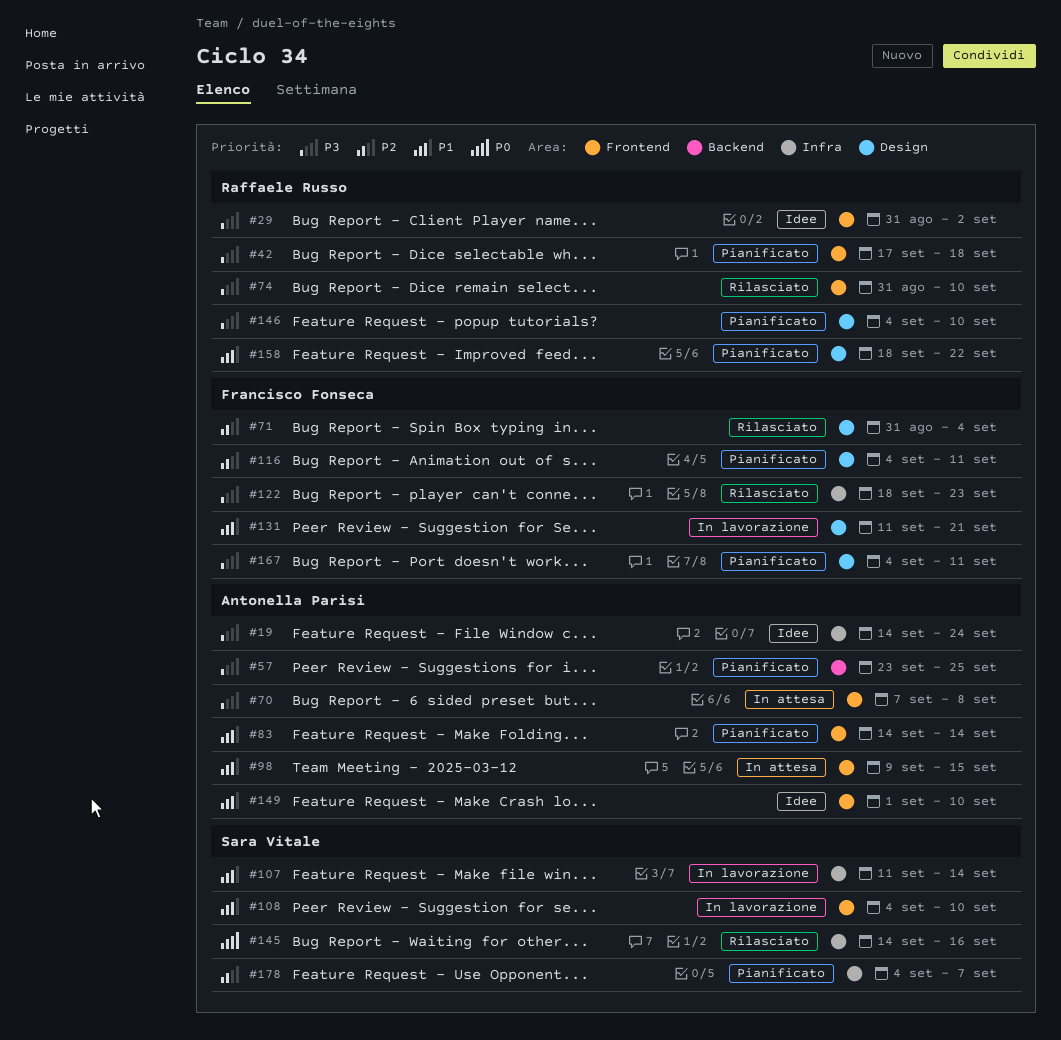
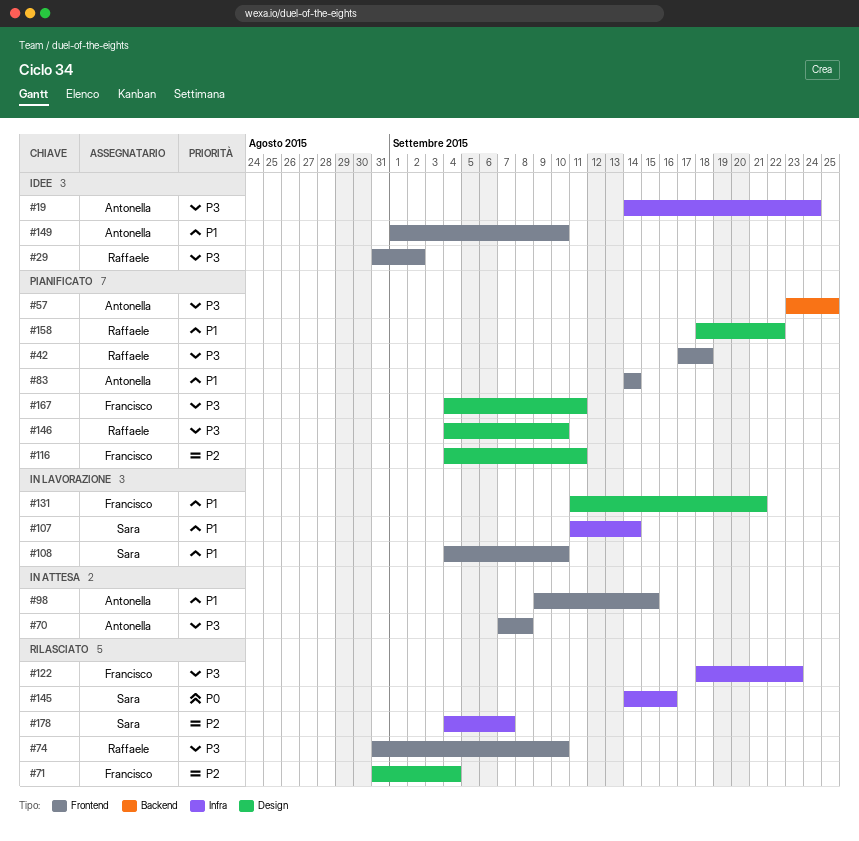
#178, status: Pianificato -> Rilasciato

